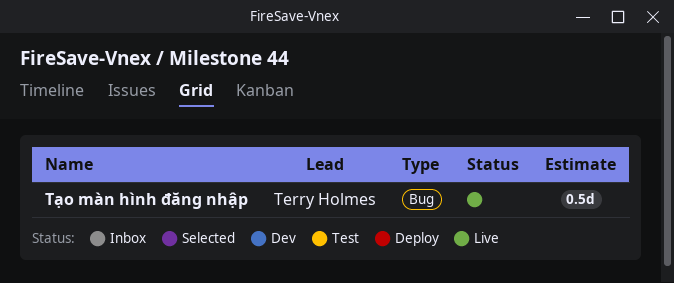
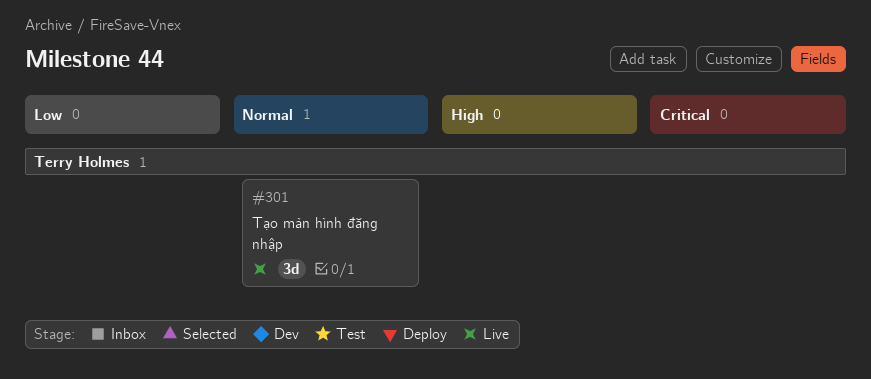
Tạo màn hình đăng nhập, estimate: 0.5d -> 3d

